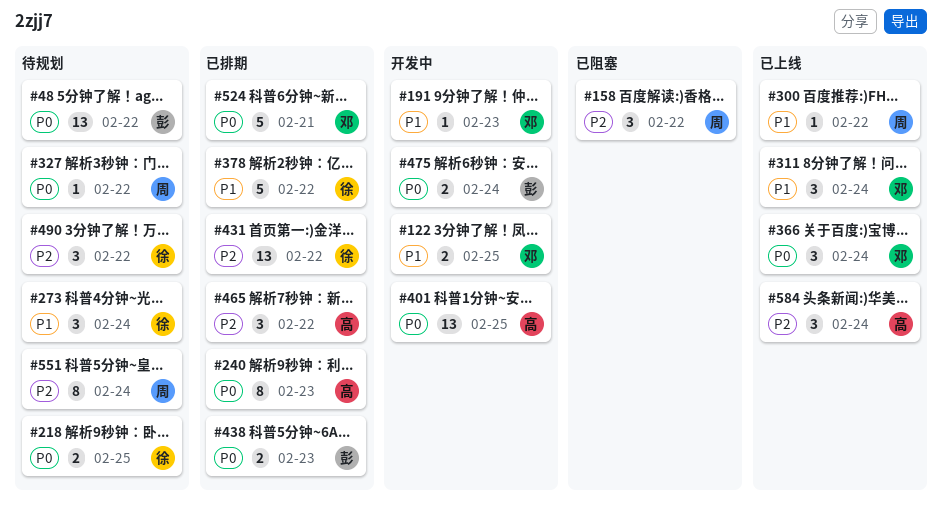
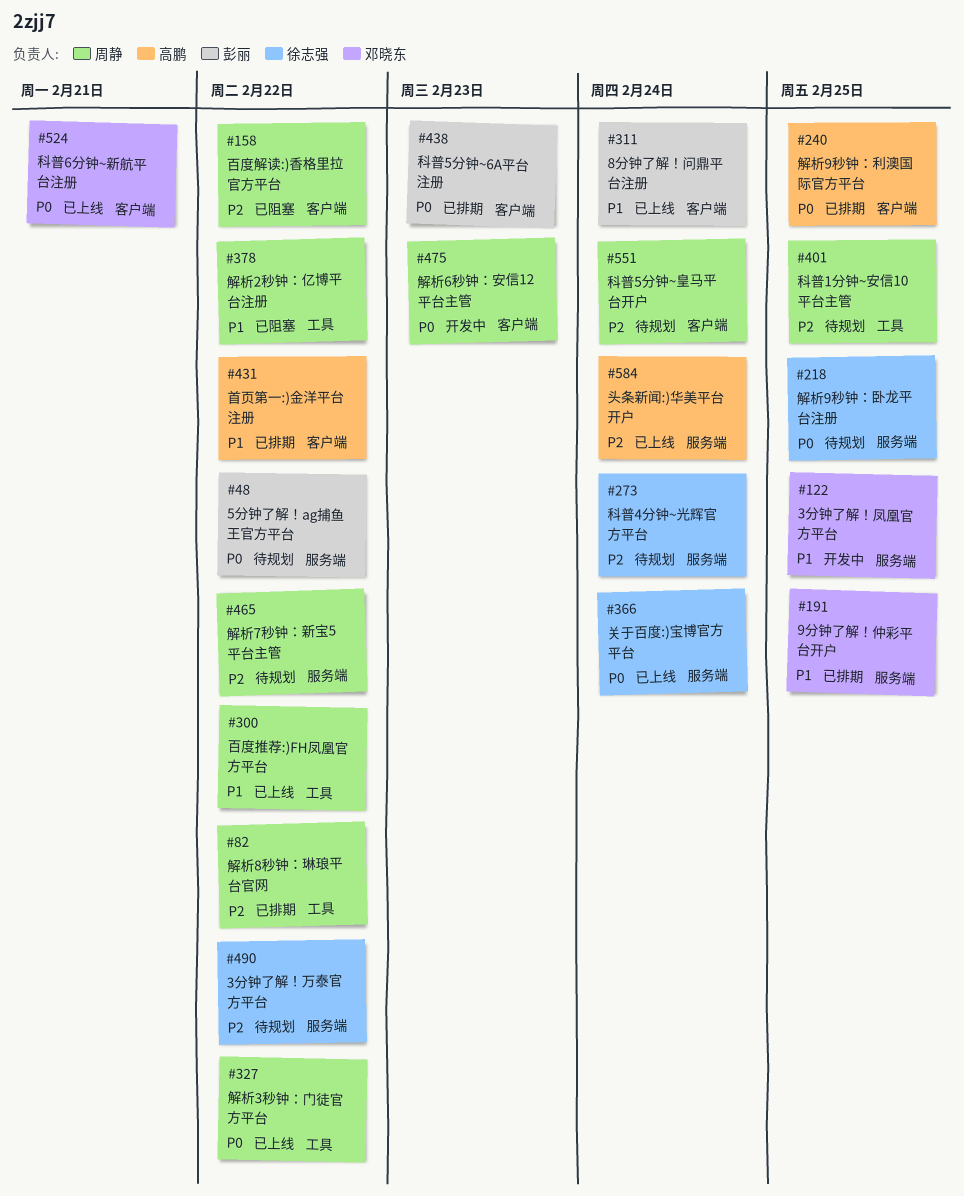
#82: none -> present
#191, status: 开发中 -> 已排期
#191, due: Feb 23 -> Feb 25
#240, due: Feb 23 -> Feb 25
#273, priority: P1 -> P2
#311, owner: 邓晓东 -> 彭丽
#327, status: 待规划 -> 已上线
#366, owner: 邓晓东 -> 徐志强
#378, status: 已排期 -> 已阻塞
#378, owner: 徐志强 -> 周静
#401, status: 开发中 -> 待规划
#401, owner: 高鹏 -> 周静
#401, priority: P0 -> P2
#431, owner: 徐志强 -> 高鹏
#431, priority: P2 -> P1
#465, status: 已排期 -> 待规划
#465, owner: 高鹏 -> 周静
#475, owner: 彭丽 -> 周静
#475, due: Feb 24 -> Feb 23
#524, status: 已排期 -> 已上线

